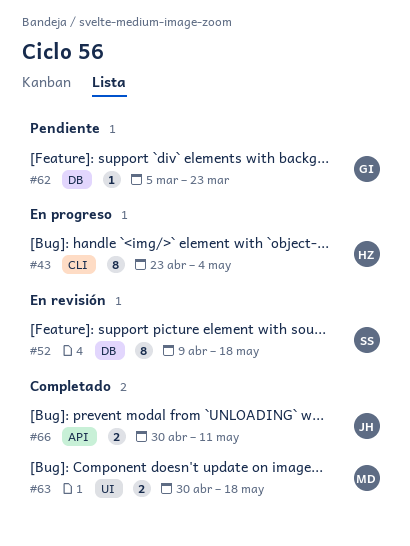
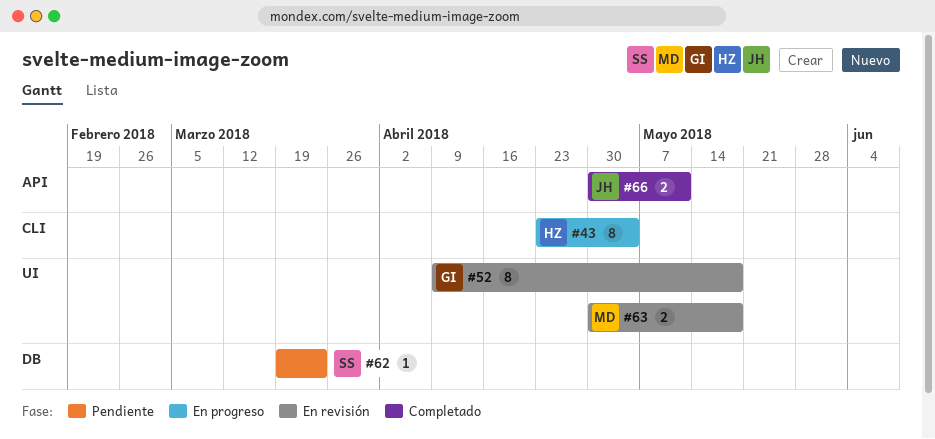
#52, owner: SS -> GI
#52, label: DB -> UI
#62, owner: GI -> SS
#62, start: Mar 5 -> Mar 19
#63, status: Completado -> En revisión

